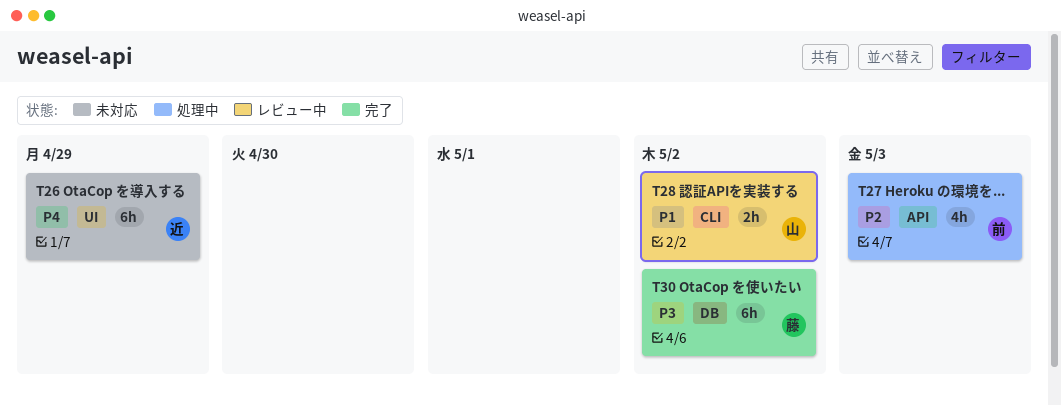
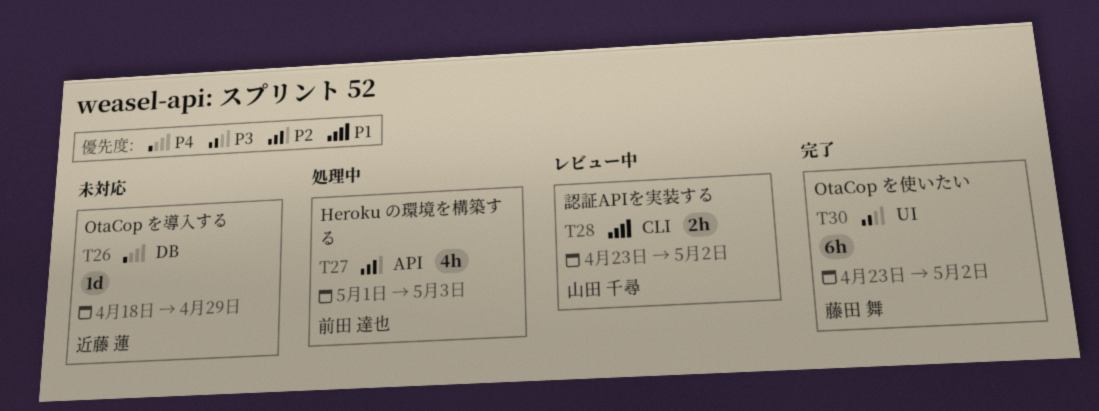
T26, label: UI -> DB
T26, estimate: 6h -> 1d
T30, label: DB -> UI

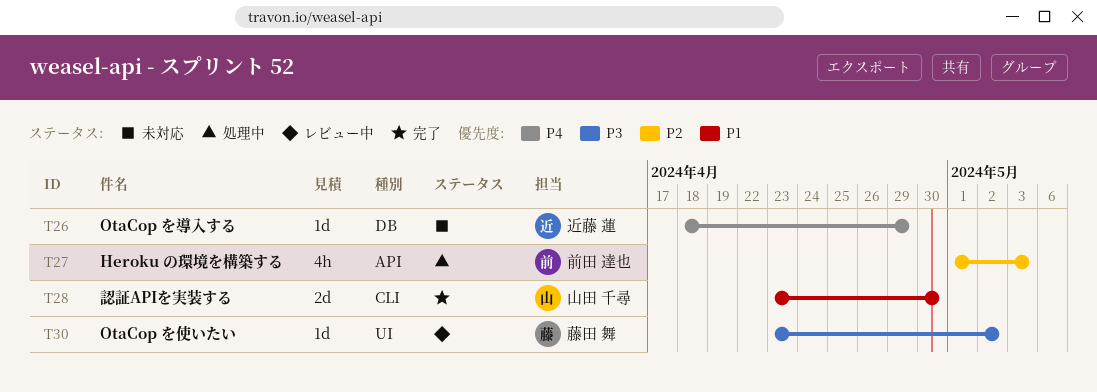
T28, status: レビュー中 -> 完了
T28, estimate: 2h -> 2d
T28, due: May 2 -> Apr 30
T30, status: 完了 -> レビュー中
T30, estimate: 6h -> 1d

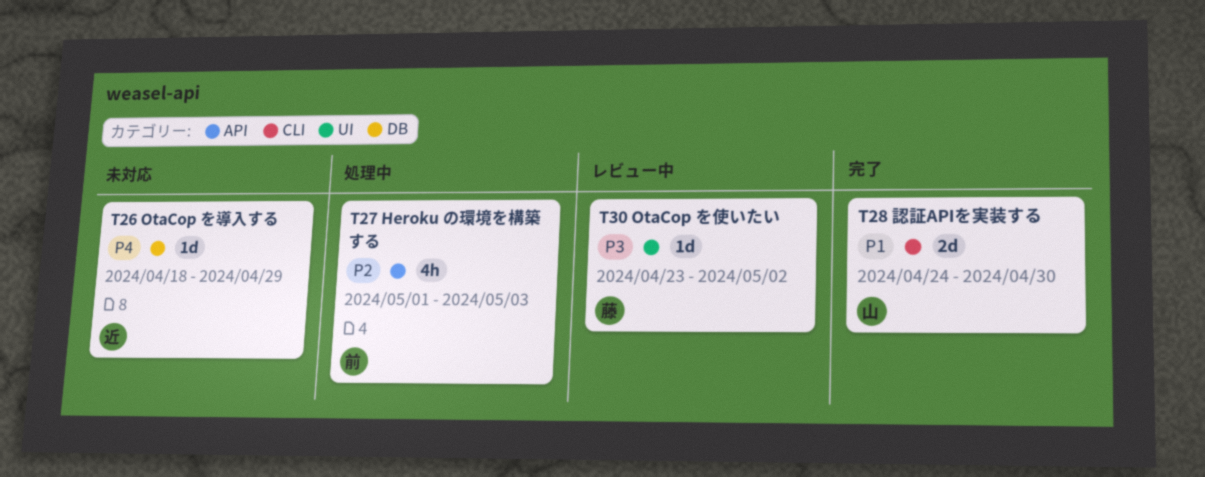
T28, start: Apr 23 -> Apr 24

